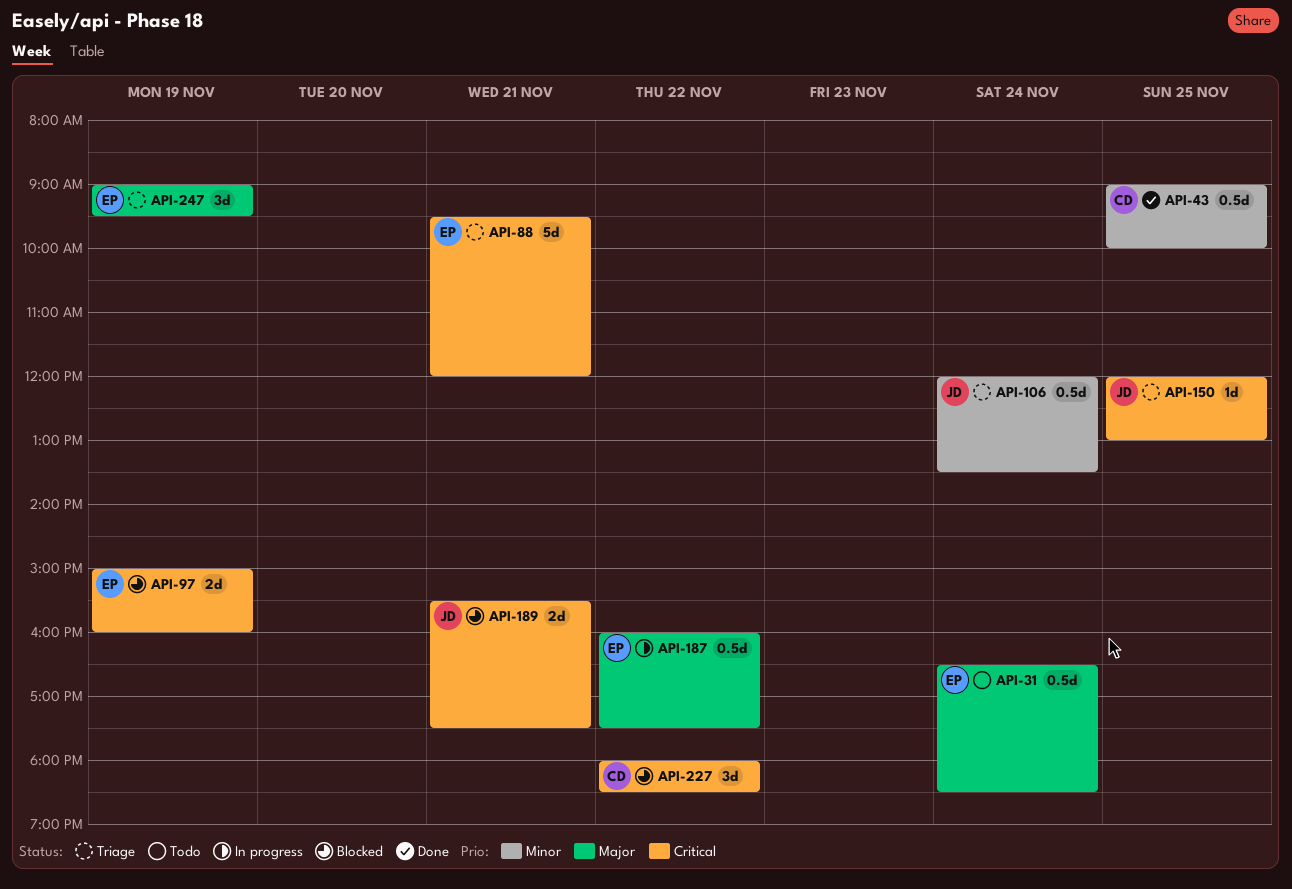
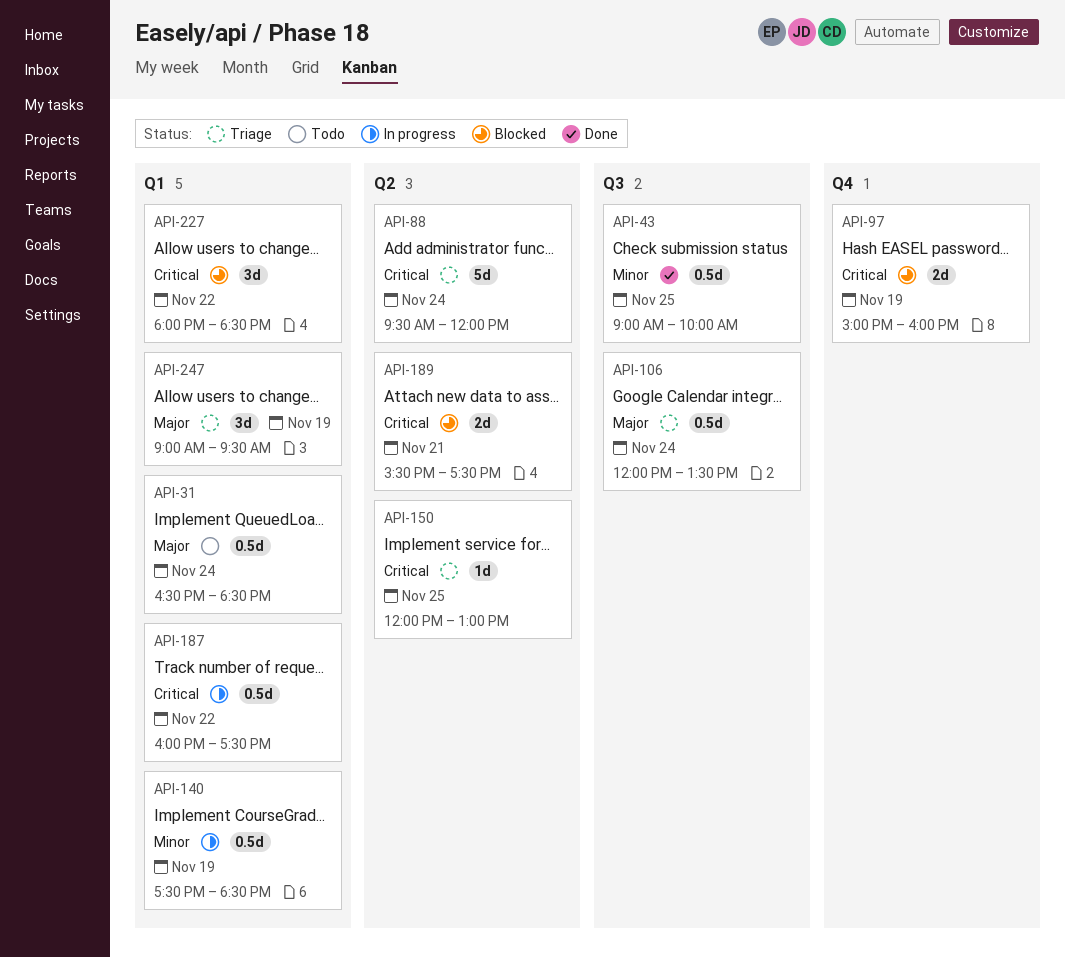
API-88, day: Nov 21 -> Nov 24
API-106, priority: Minor -> Major
API-140: none -> present
API-187, priority: Major -> Critical

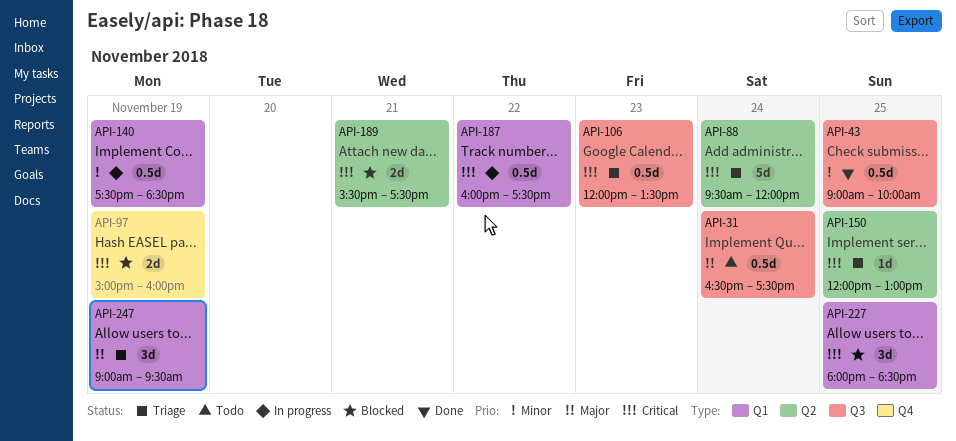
API-31, label: Q1 -> Q3
API-31, ends: 18:30 -> 17:30
API-106, priority: Major -> Critical
API-106, day: Nov 24 -> Nov 23
API-227, day: Nov 22 -> Nov 25

